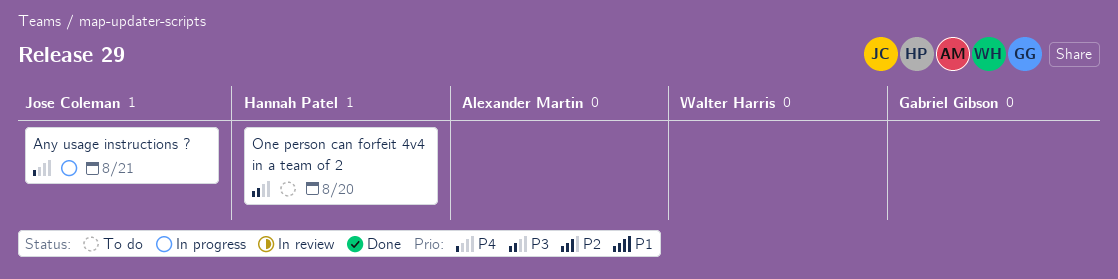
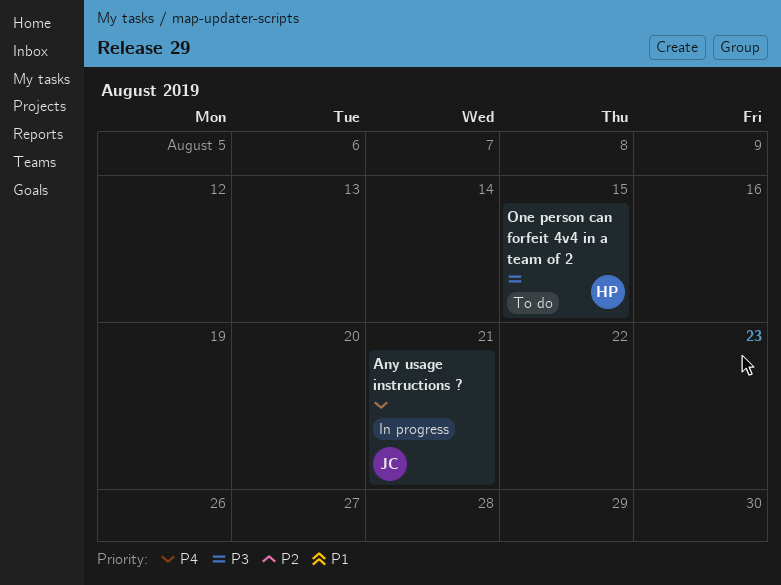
One person can forfeit 4v4 in a team of 2, due: Aug 20 -> Aug 15

